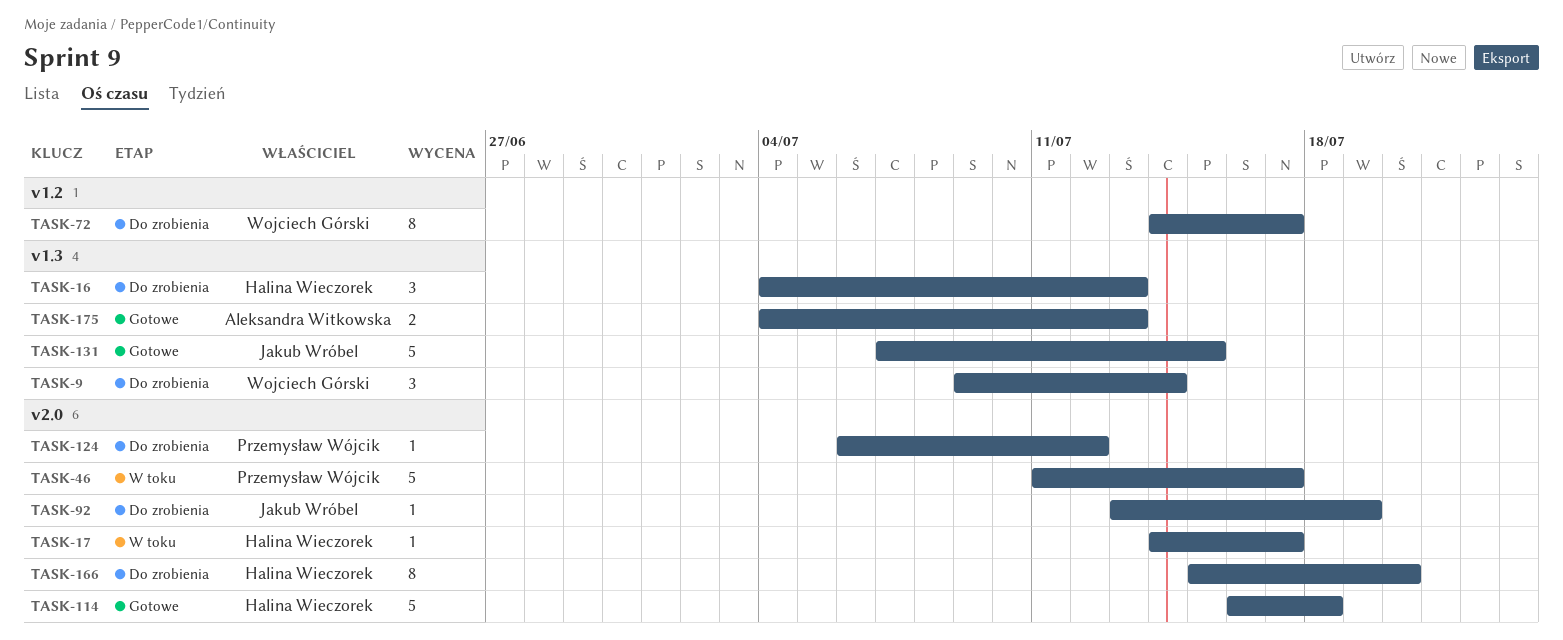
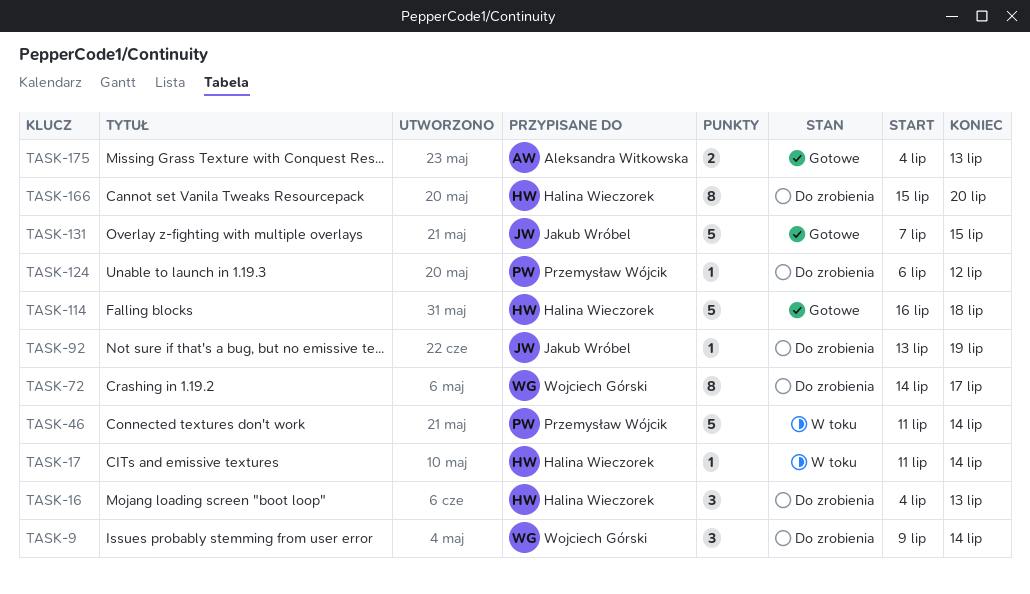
TASK-17, start: Jul 14 -> Jul 11
TASK-17, due: Jul 17 -> Jul 14
TASK-46, due: Jul 17 -> Jul 14

